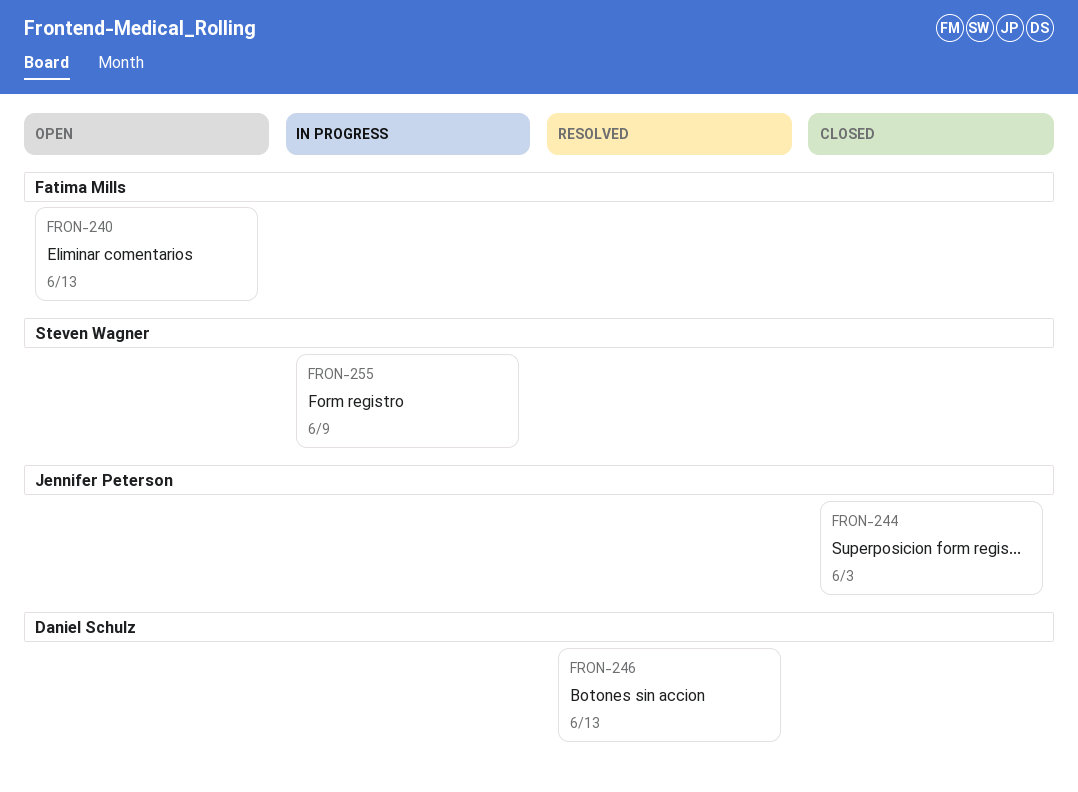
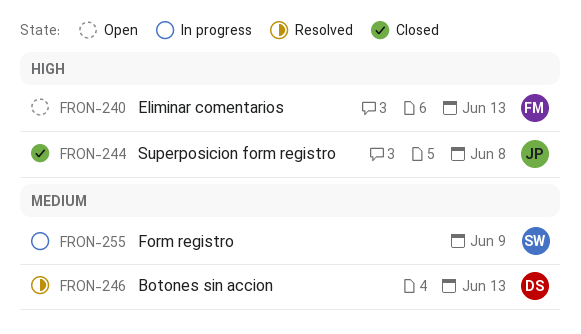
FRON-244, due: Jun 3 -> Jun 8

